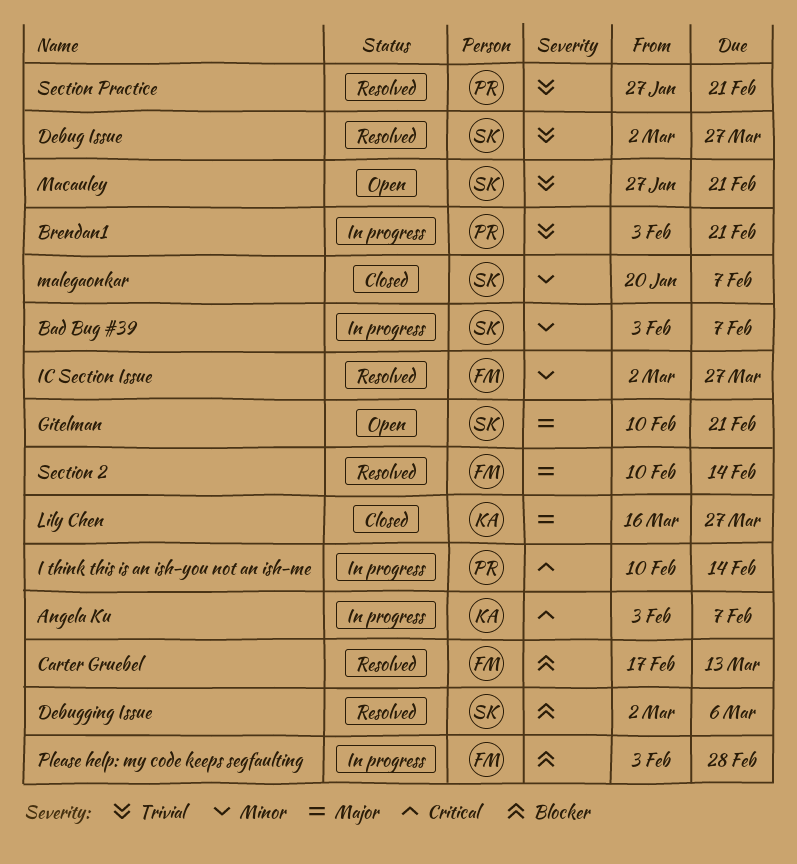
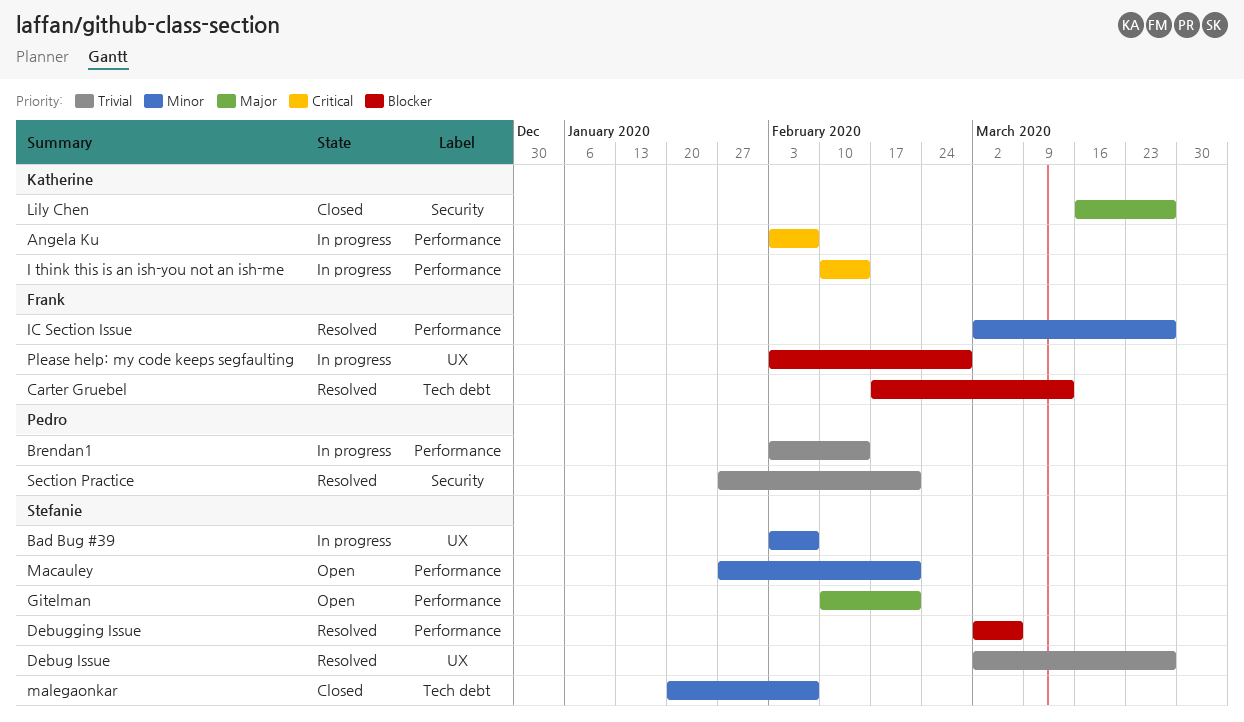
Brendan1, due: Feb 21 -> Feb 14
I think this is an ish-you not an ish-me, owner: Pedro -> Katherine
Macauley, priority: Trivial -> Minor
Section 2: present -> none

